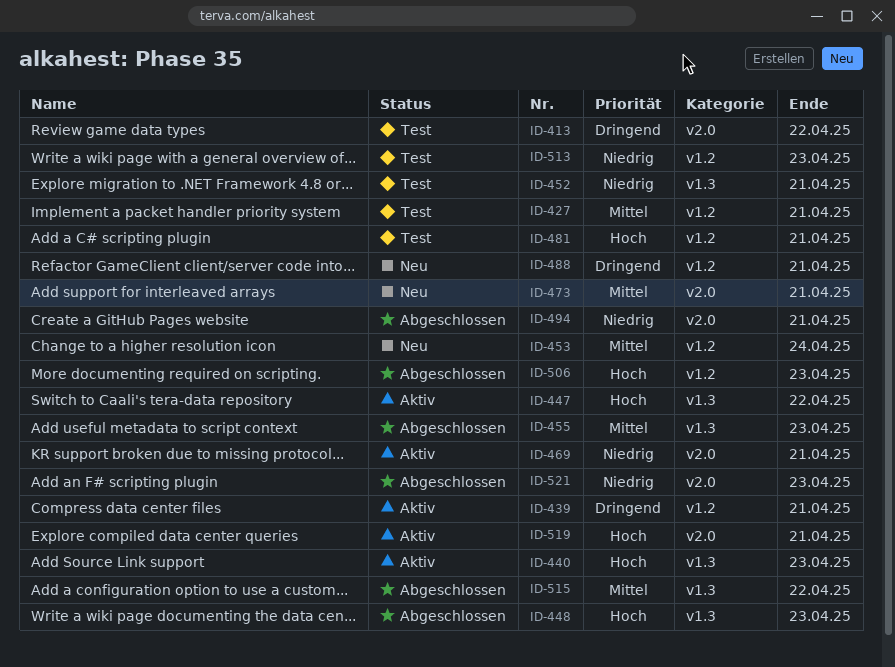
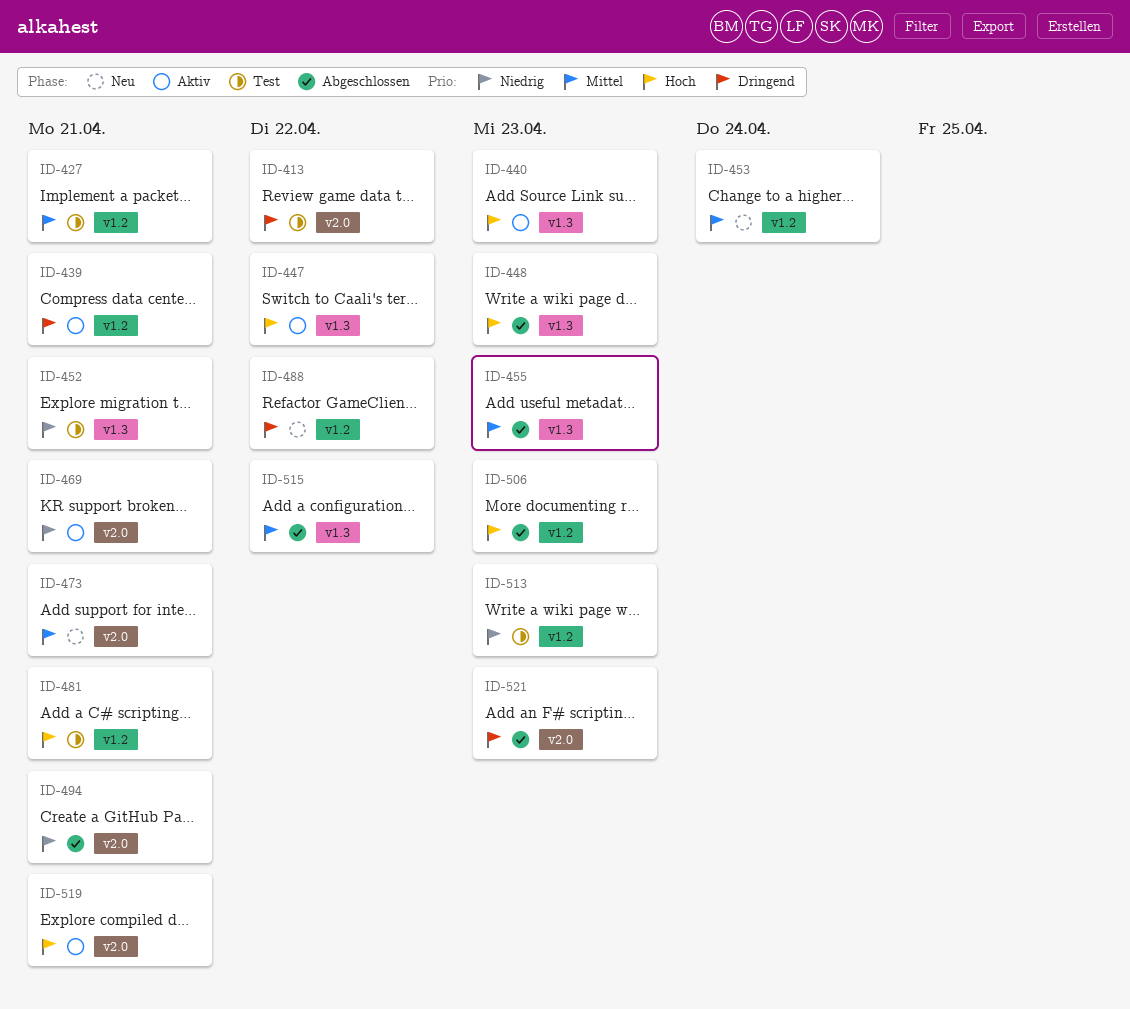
ID-488, due: Apr 21 -> Apr 22
ID-521, priority: Niedrig -> Dringend

